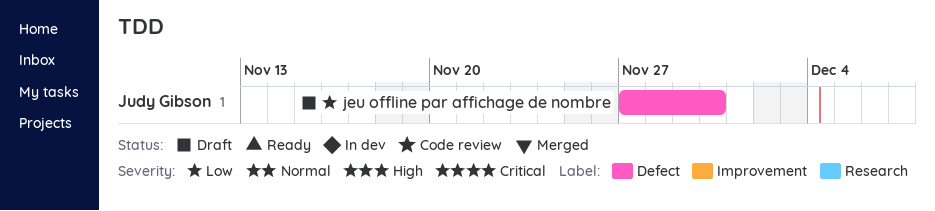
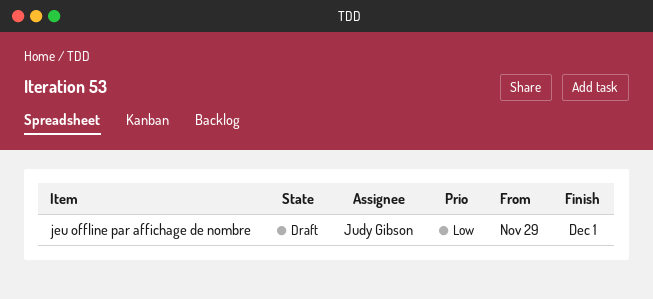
jeu offline par affichage de nombre, start: Nov 27 -> Nov 29
jeu offline par affichage de nombre, due: Nov 30 -> Dec 1

